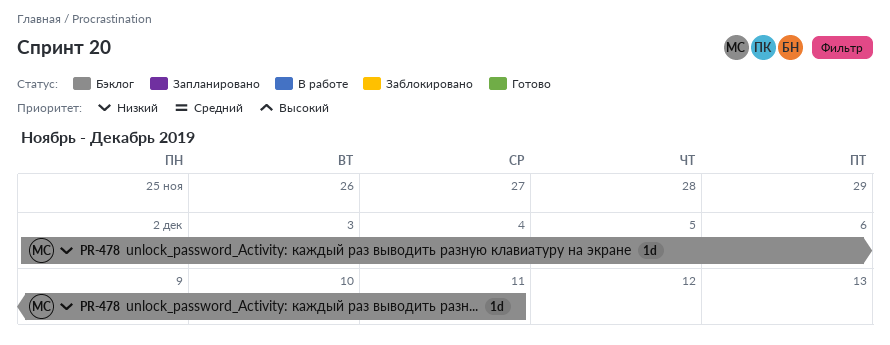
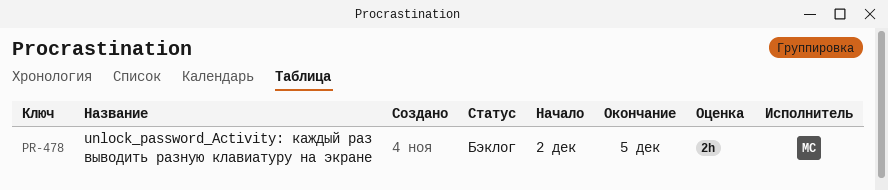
PR-478, estimate: 1d -> 2h
PR-478, due: Dec 11 -> Dec 5

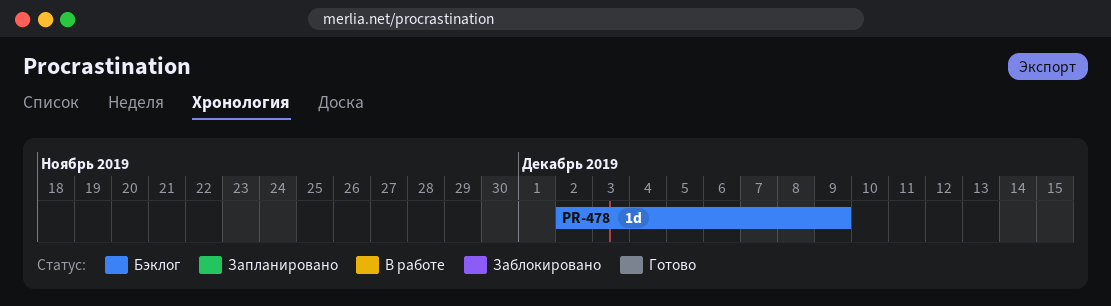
PR-478, estimate: 2h -> 1d
PR-478, due: Dec 5 -> Dec 9

